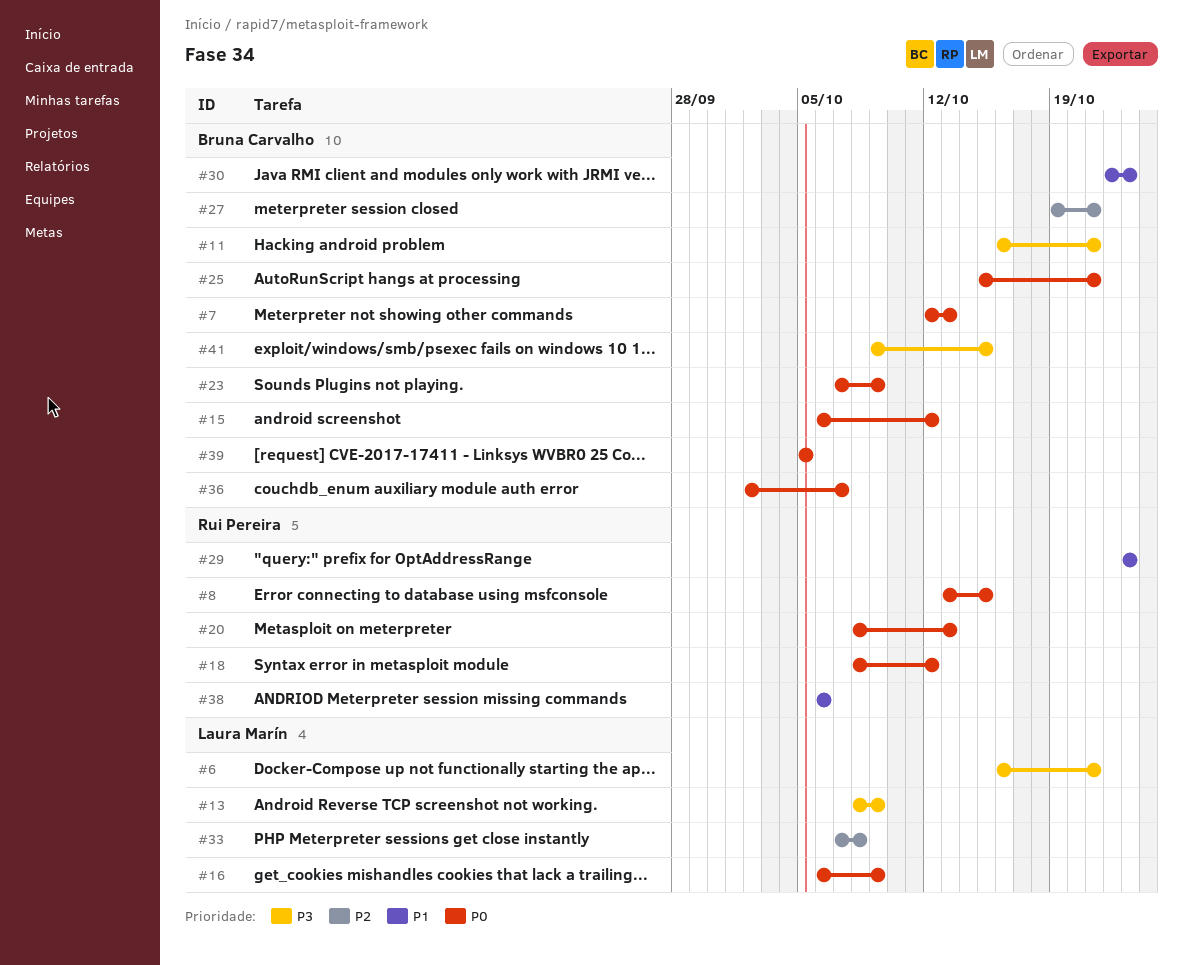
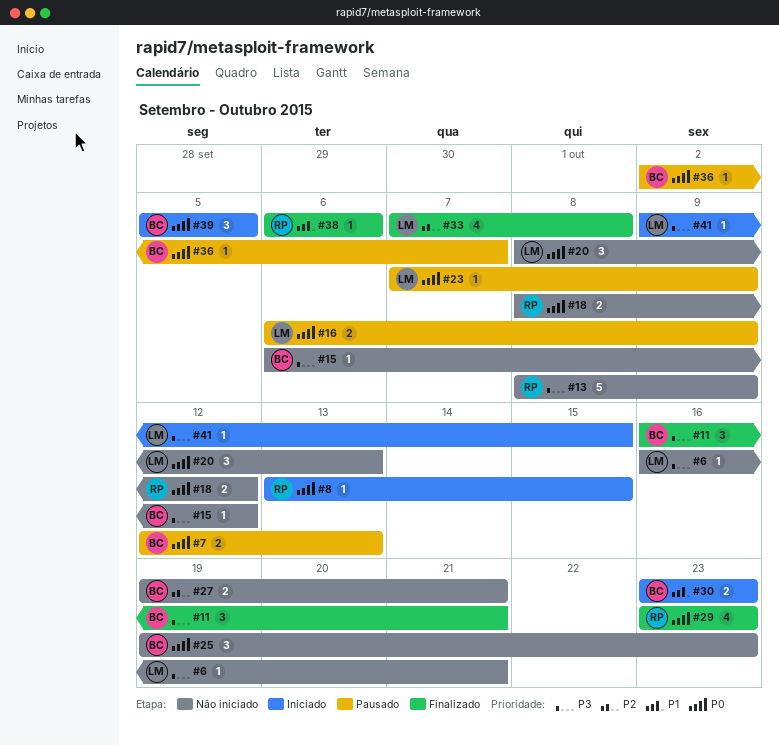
#13, owner: Laura Marín -> Rui Pereira
#15, priority: P0 -> P3
#20, owner: Rui Pereira -> Laura Marín
#23, owner: Bruna Carvalho -> Laura Marín
#25, start: Oct 15 -> Oct 19
#25, due: Oct 21 -> Oct 23
#29, priority: P1 -> P0
#30, start: Oct 22 -> Oct 23
#41, owner: Bruna Carvalho -> Laura Marín

